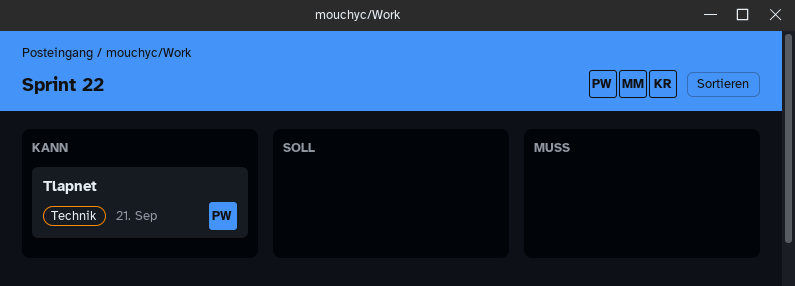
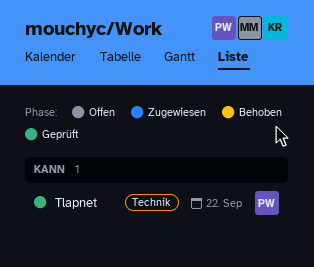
Tlapnet, due: Sep 21 -> Sep 22

